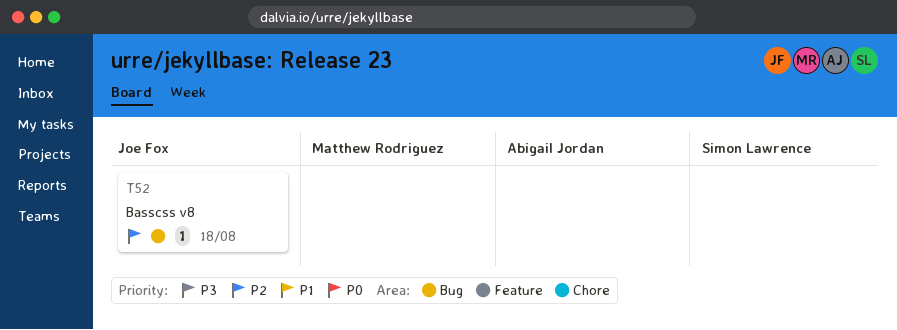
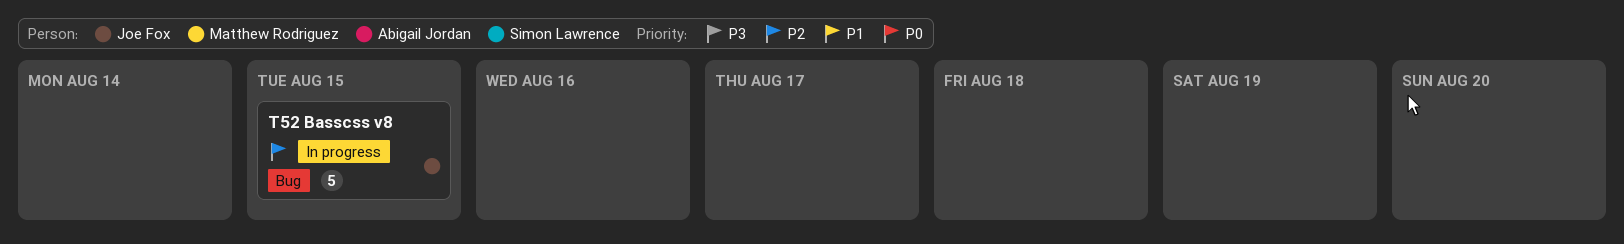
T52, estimate: 1 -> 5
T52, due: Aug 18 -> Aug 15

